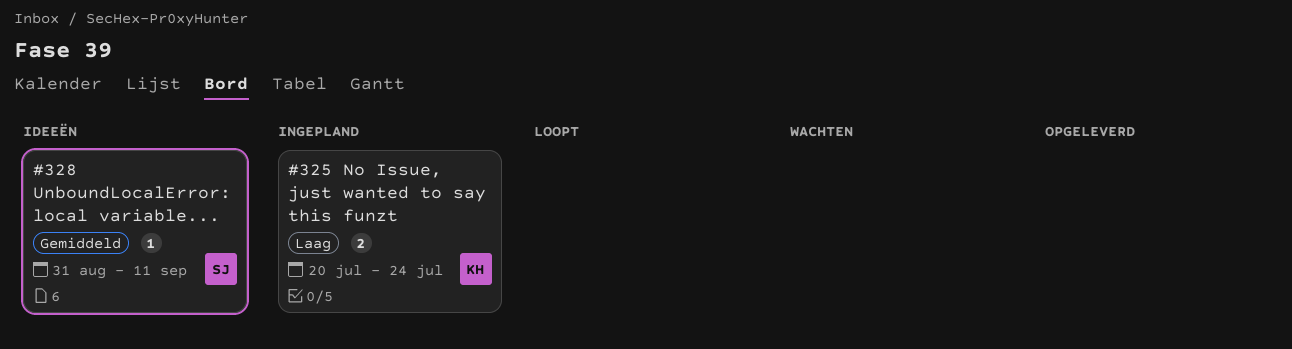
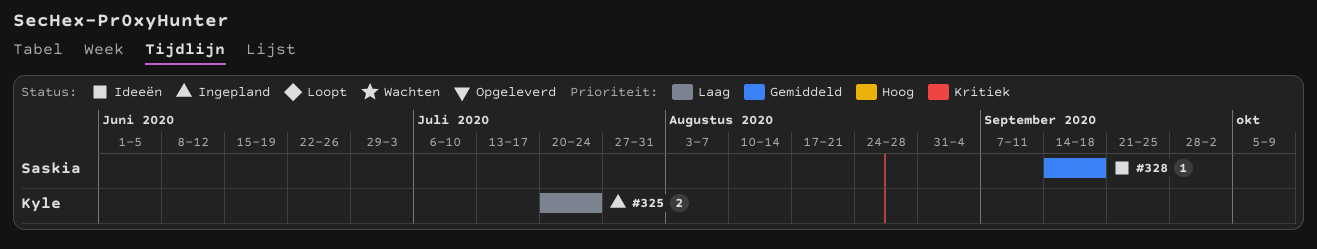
#328, start: Aug 31 -> Sep 14
#328, due: Sep 11 -> Sep 18

